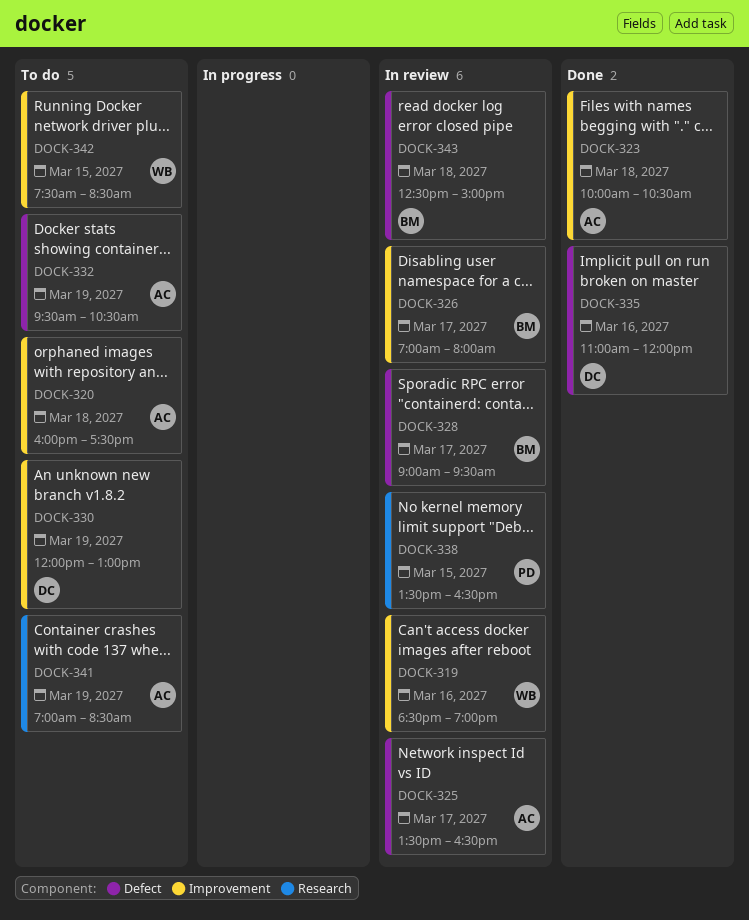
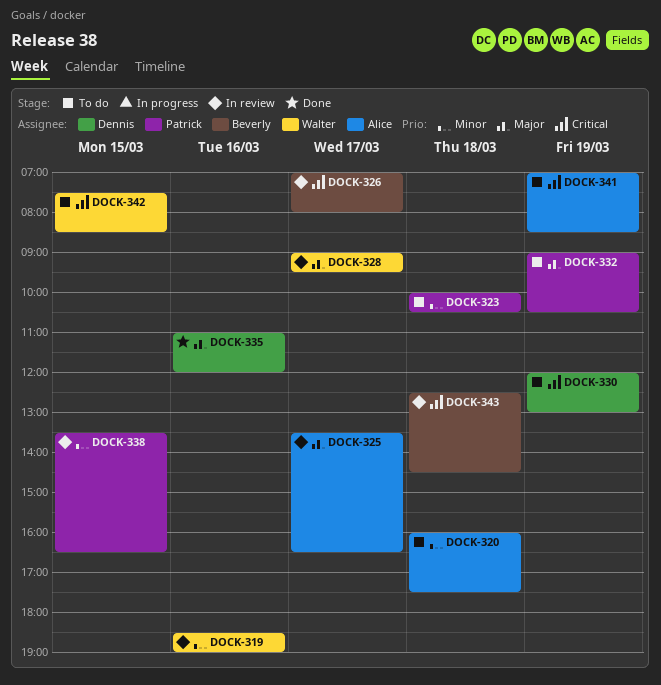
DOCK-323, status: Done -> To do
DOCK-323, owner: Alice -> Patrick
DOCK-328, owner: Beverly -> Walter
DOCK-332, owner: Alice -> Patrick
DOCK-332, begins: 09:30 -> 09:00
DOCK-343, ends: 15:00 -> 14:30

